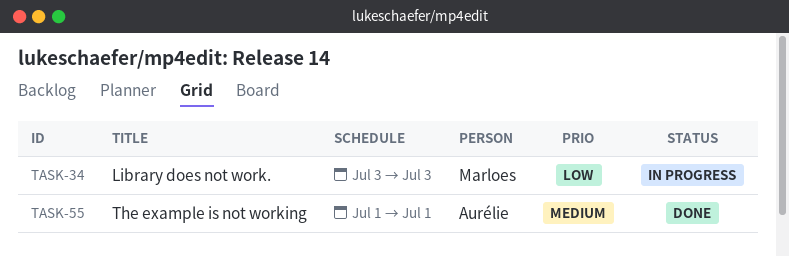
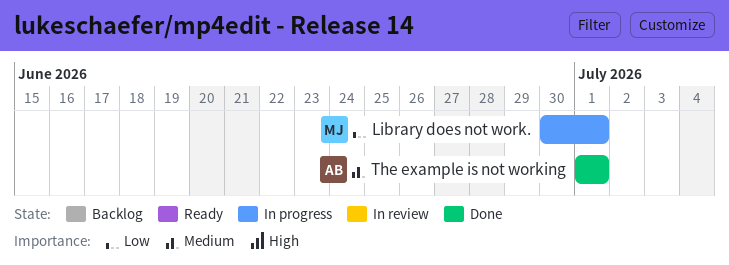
Library does not work., start: Jul 3 -> Jun 30
Library does not work., due: Jul 3 -> Jul 1

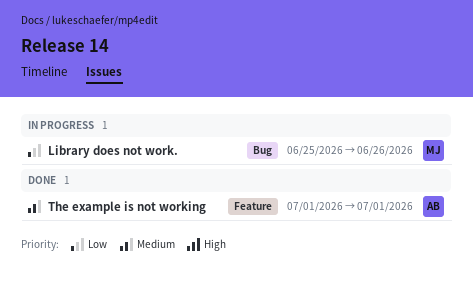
Library does not work., start: Jun 30 -> Jun 25
Library does not work., due: Jul 1 -> Jun 26

